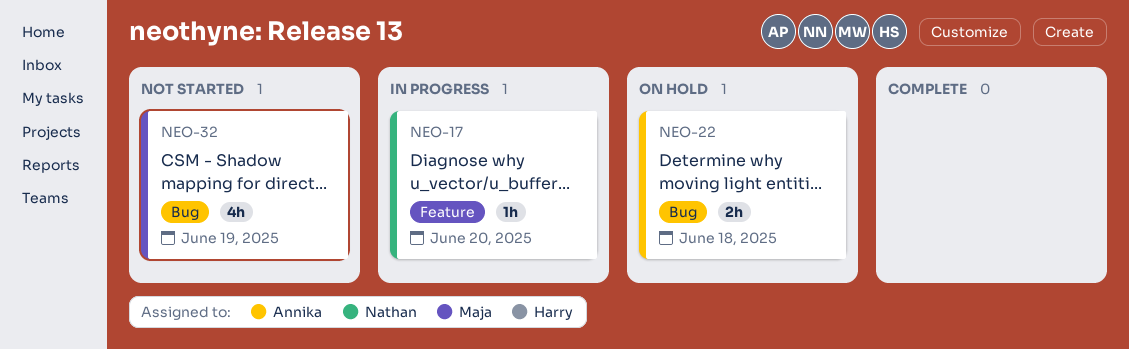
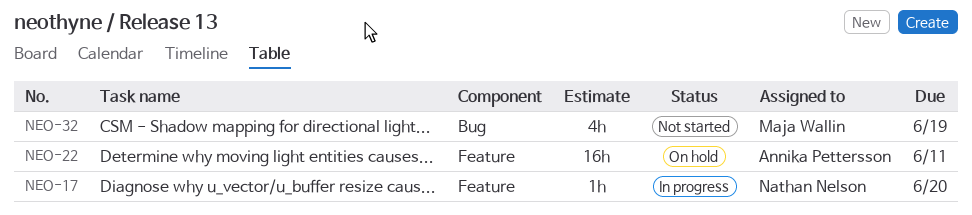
NEO-22, label: Bug -> Feature
NEO-22, estimate: 2h -> 16h
NEO-22, due: Jun 18 -> Jun 11

